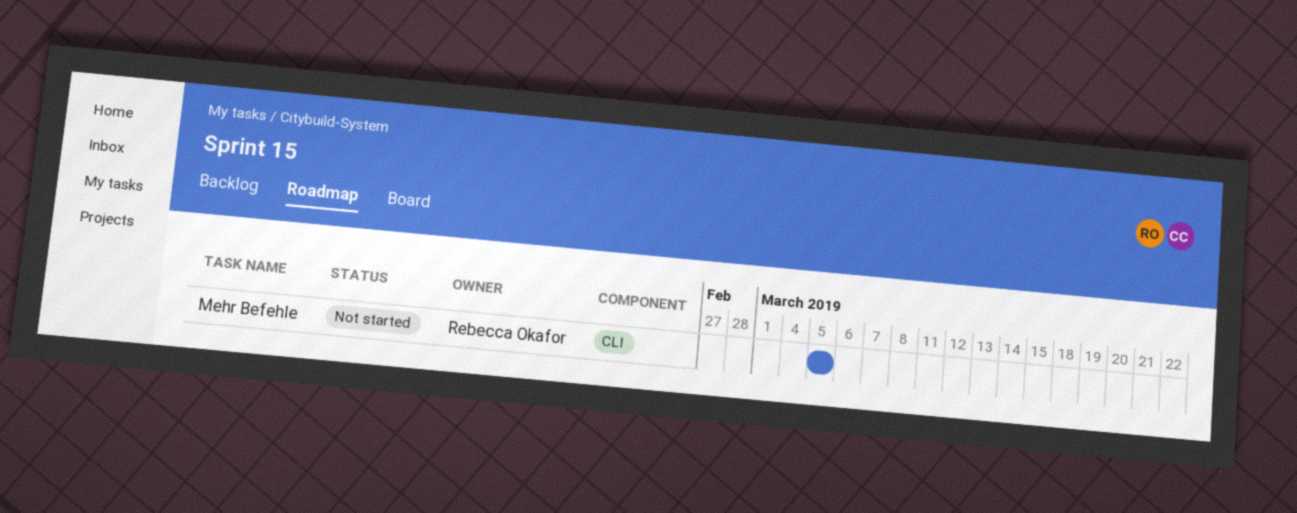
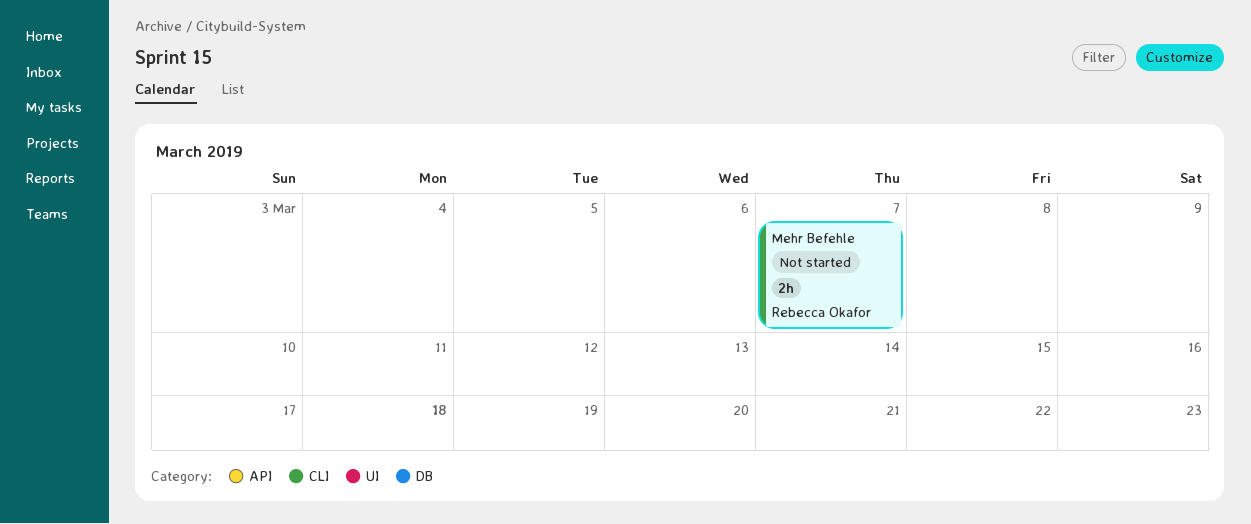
Mehr Befehle, due: Mar 5 -> Mar 7

